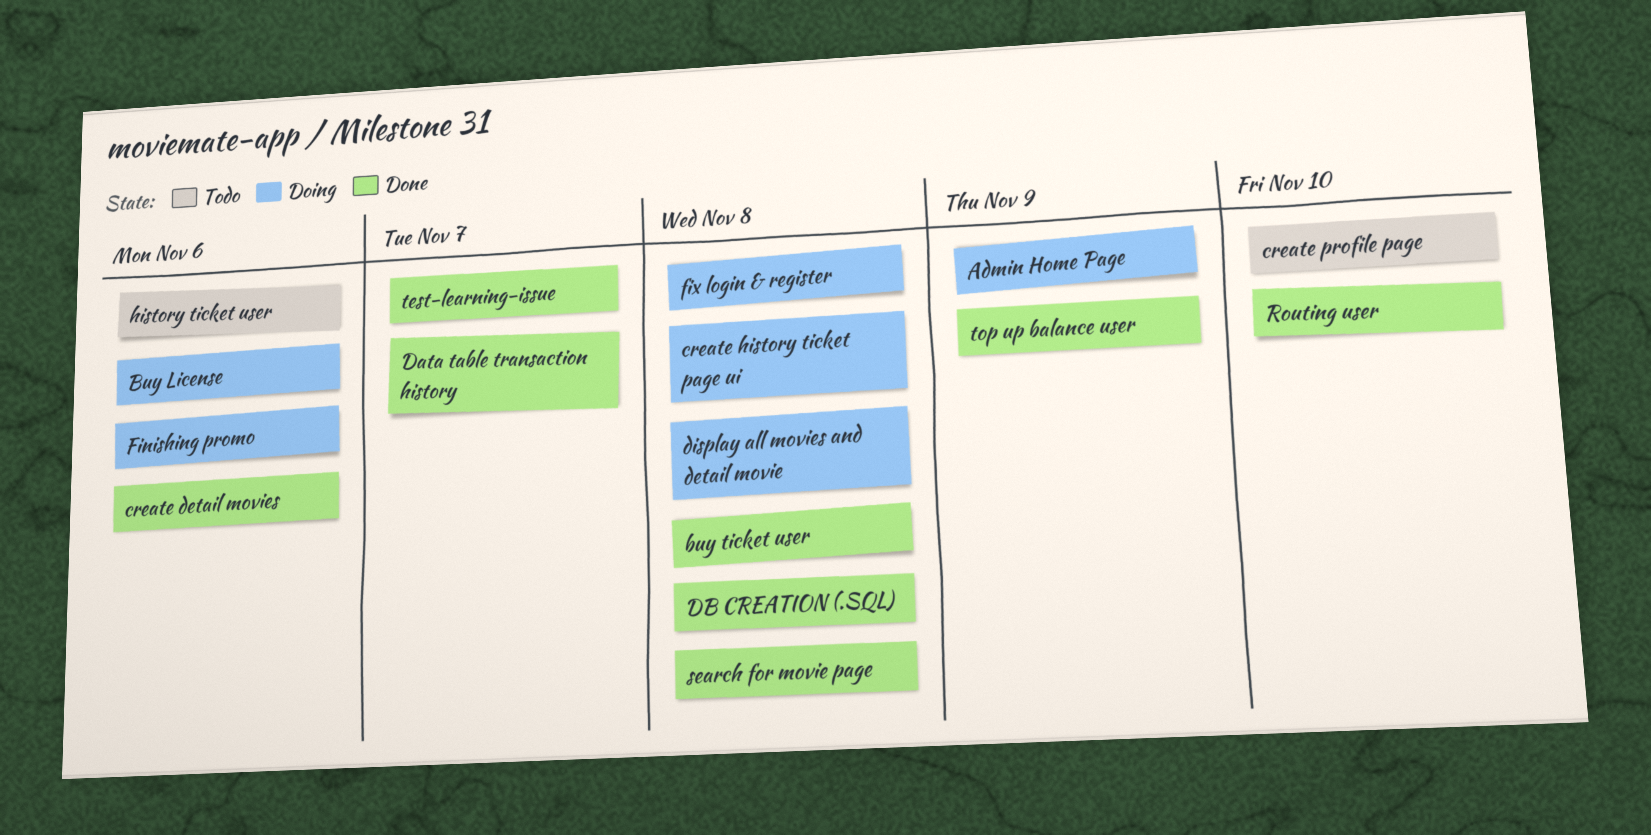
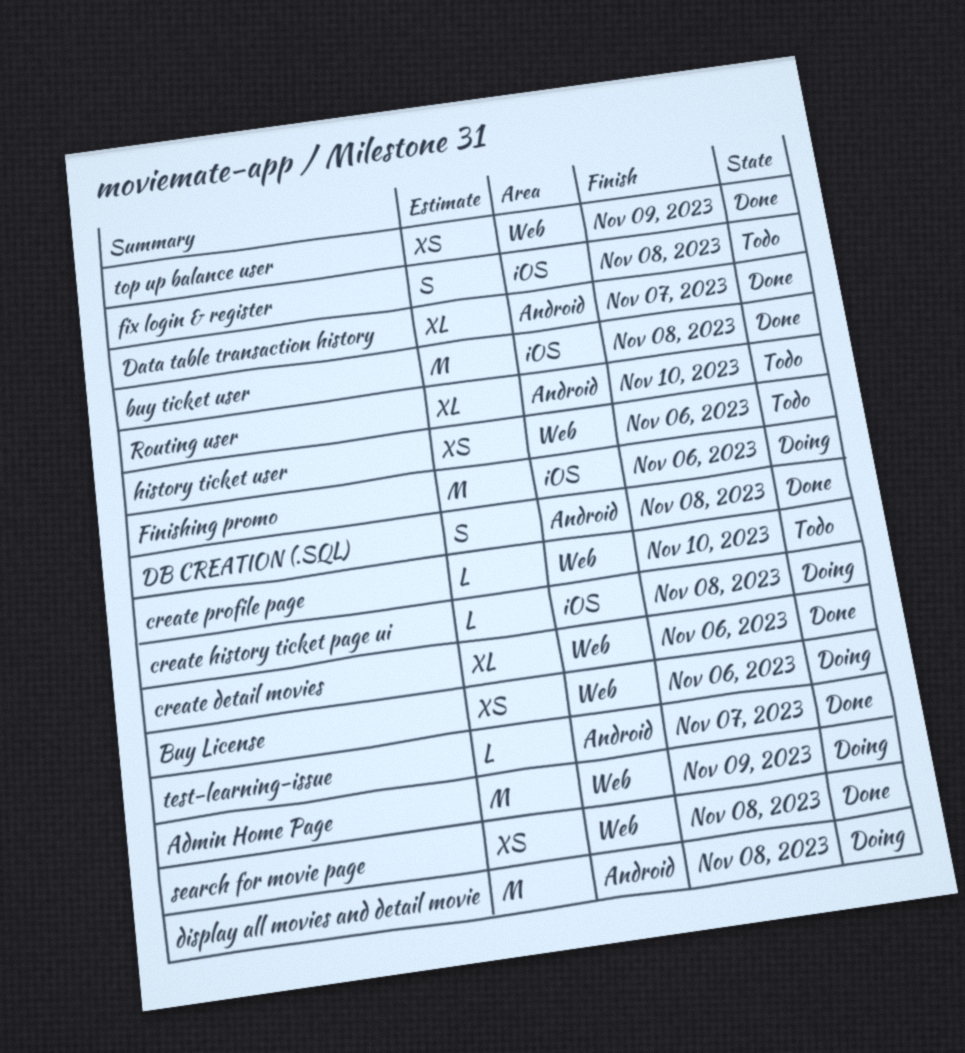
fix login & register, status: Doing -> Todo
Routing user, status: Done -> Todo

